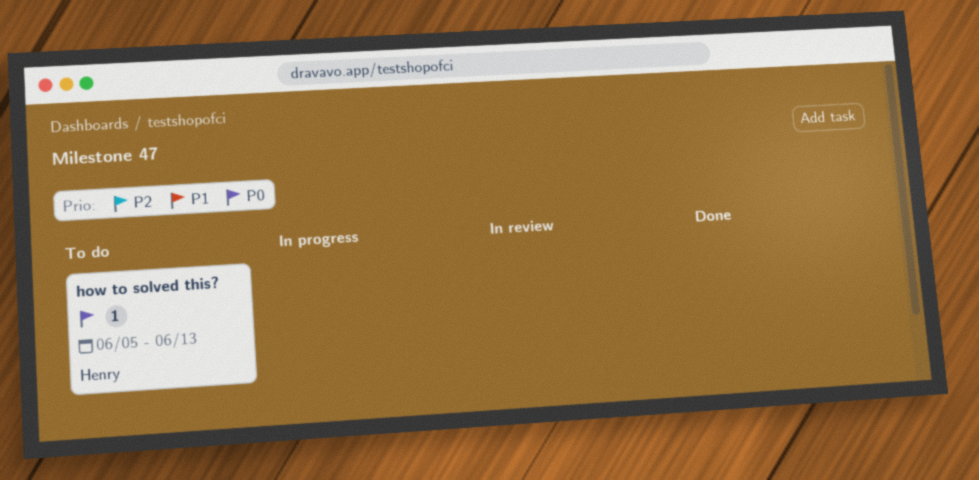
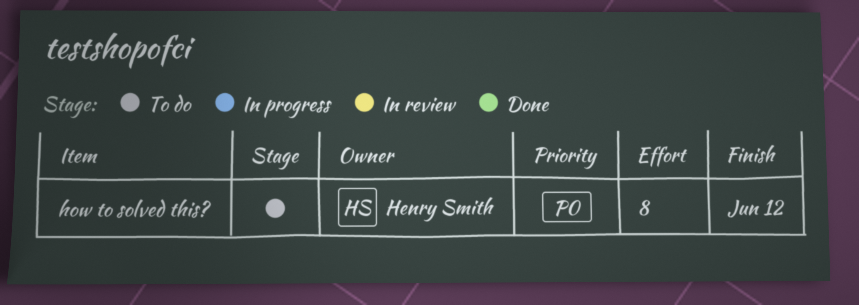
how to solved this?, estimate: 1 -> 8
how to solved this?, due: Jun 13 -> Jun 12

